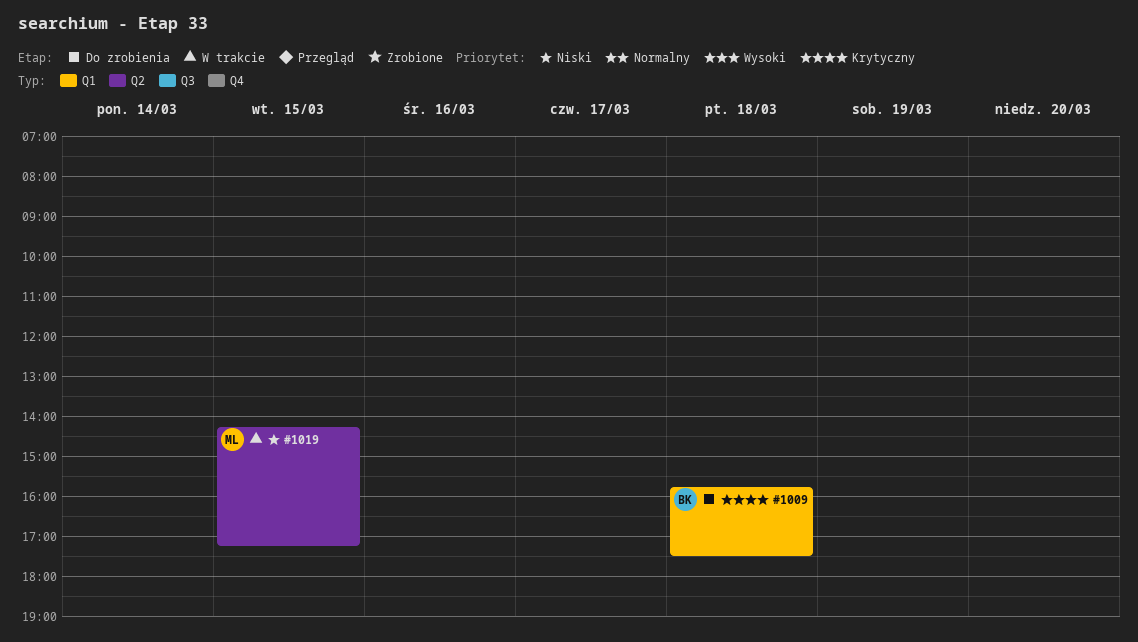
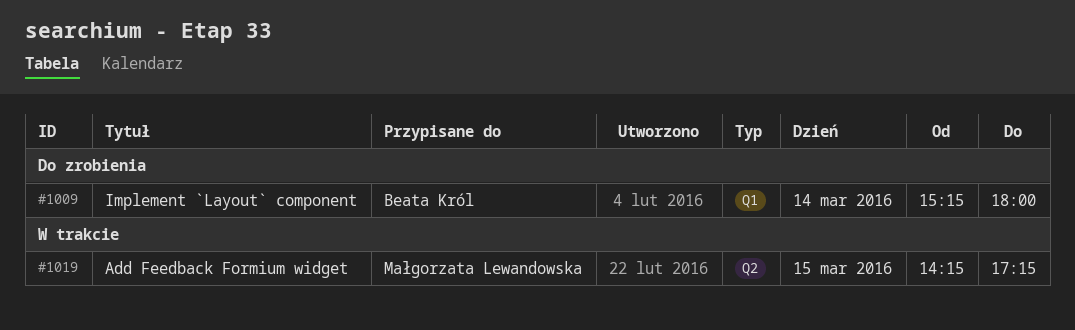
#1009, day: Mar 18 -> Mar 14
#1009, begins: 15:45 -> 15:15
#1009, ends: 17:30 -> 18:00

